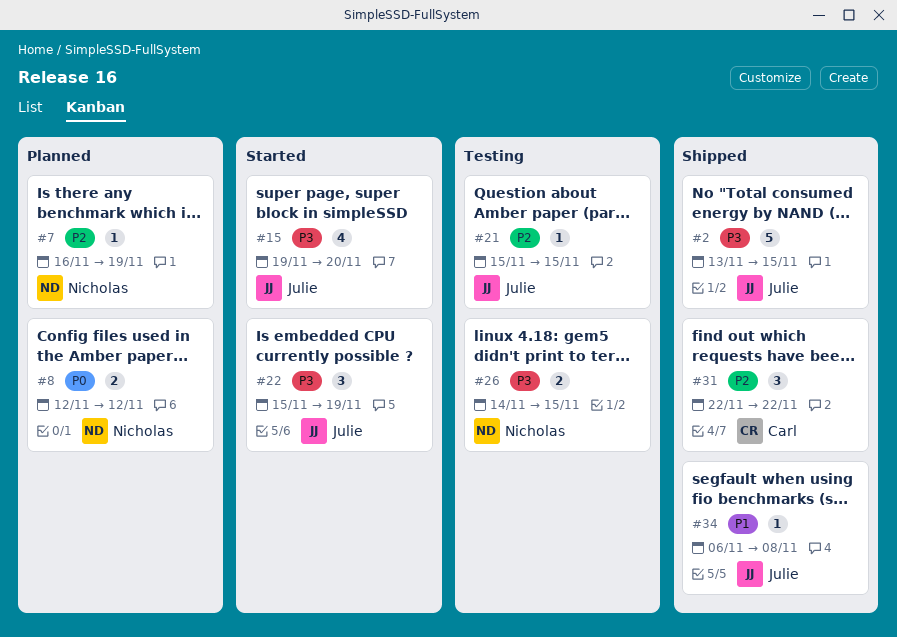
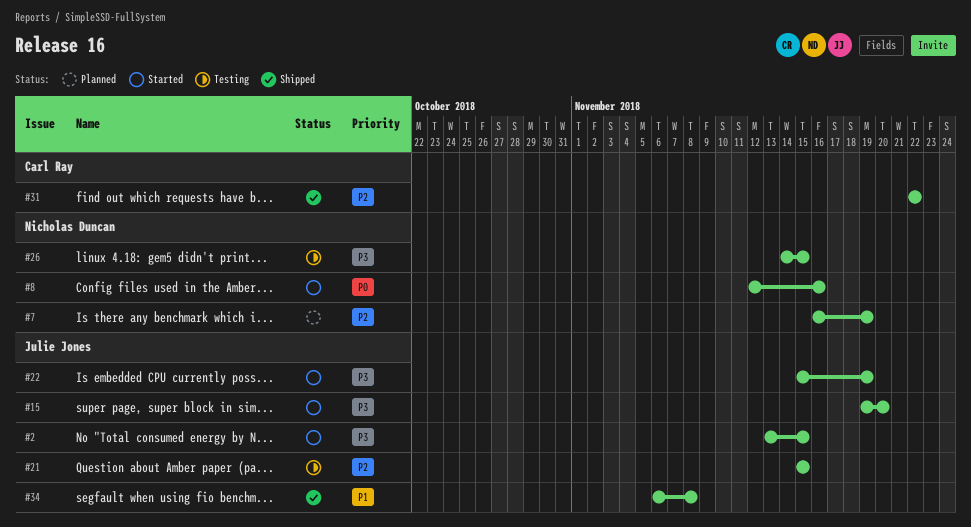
#2, status: Shipped -> Started
#8, status: Planned -> Started
#8, due: Nov 12 -> Nov 16

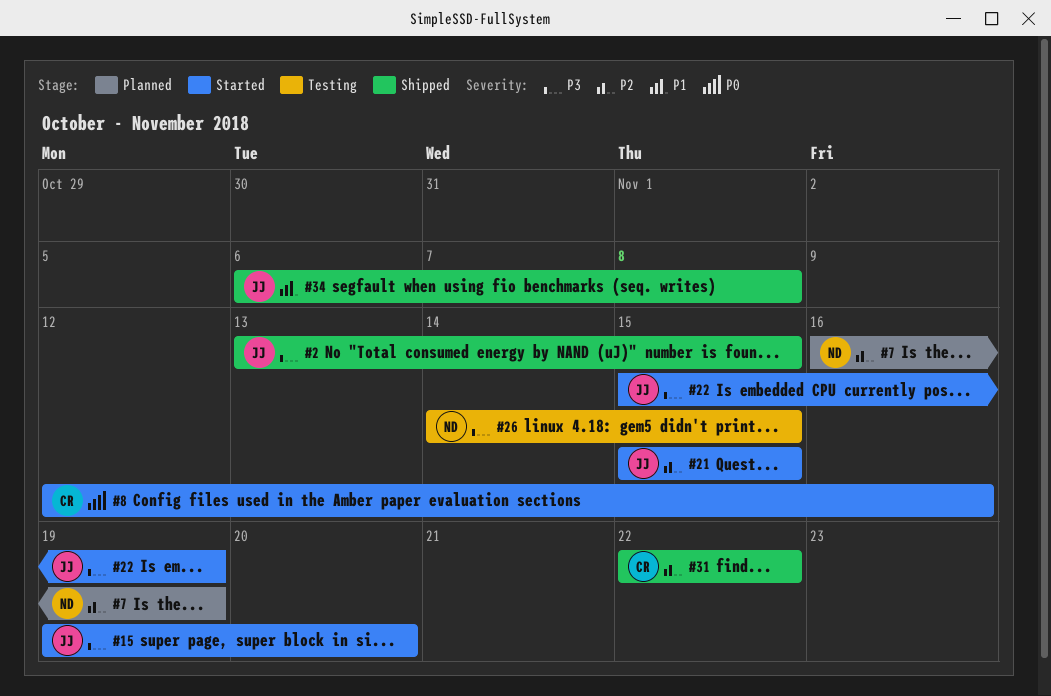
#2, status: Started -> Shipped
#8, owner: Nicholas Duncan -> Carl Ray
#21, status: Testing -> Started

